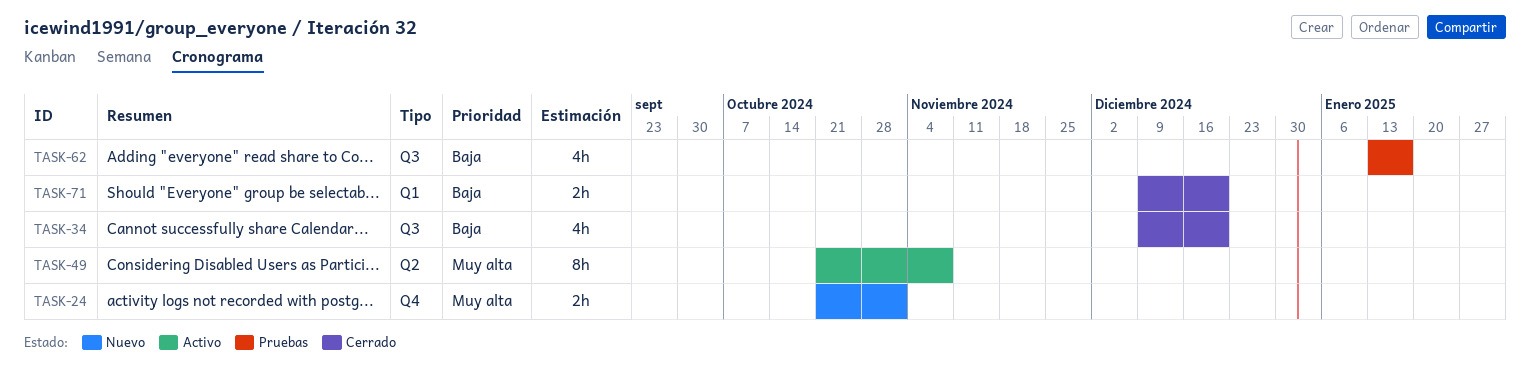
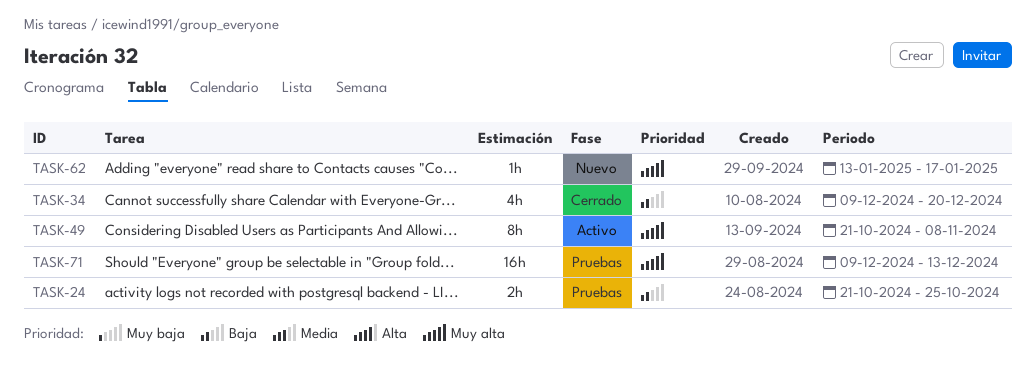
TASK-24, status: Nuevo -> Pruebas
TASK-24, priority: Muy alta -> Baja
TASK-24, due: Nov 1 -> Oct 25
TASK-62, status: Pruebas -> Nuevo
TASK-62, priority: Baja -> Muy alta
TASK-62, estimate: 4h -> 1h
TASK-71, status: Cerrado -> Pruebas
TASK-71, priority: Baja -> Muy alta
TASK-71, estimate: 2h -> 16h
TASK-71, due: Dec 20 -> Dec 13

